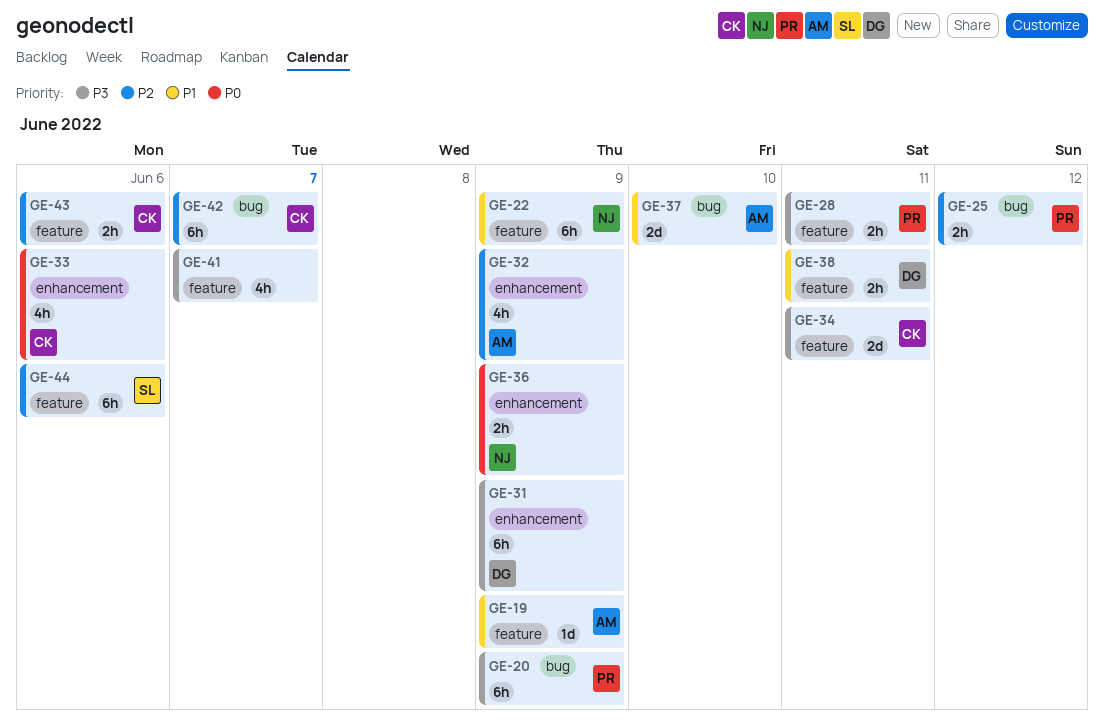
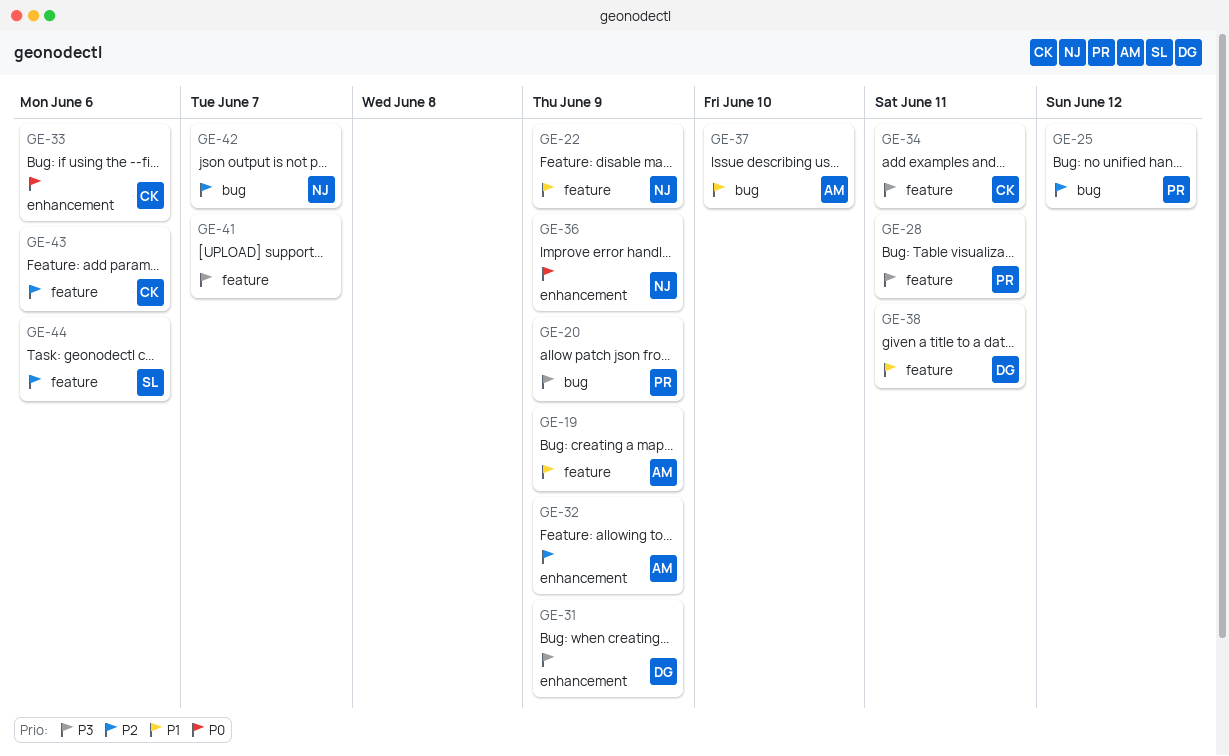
GE-42, owner: CK -> NJ

